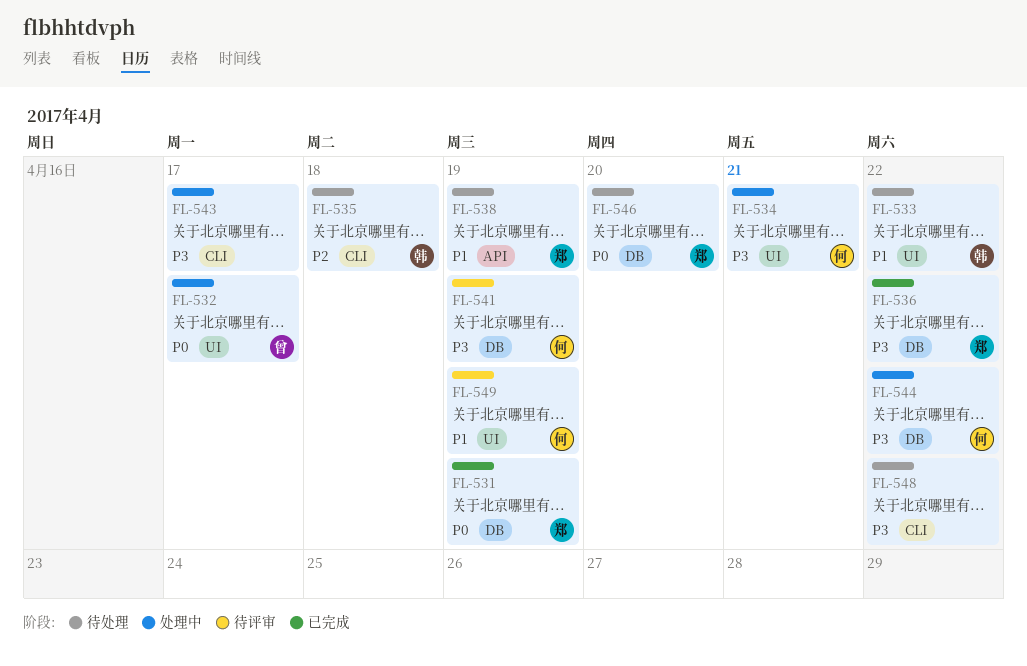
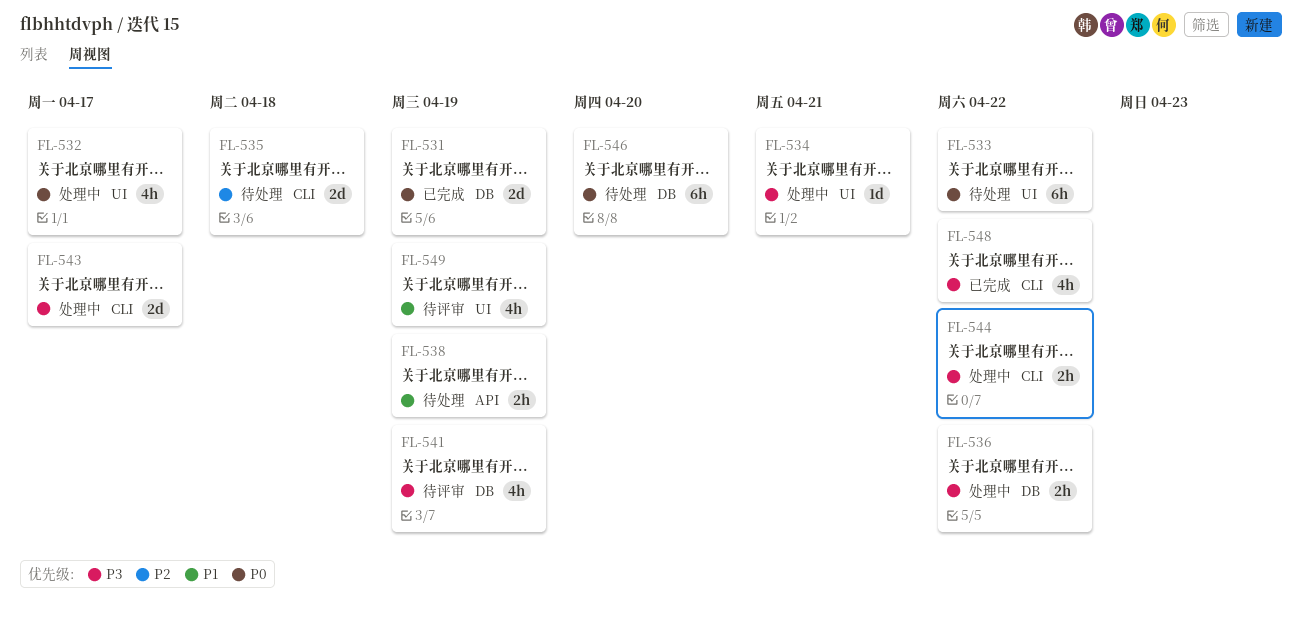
FL-533, priority: P1 -> P0
FL-536, status: 已完成 -> 处理中
FL-544, label: DB -> CLI
FL-548, status: 待处理 -> 已完成

